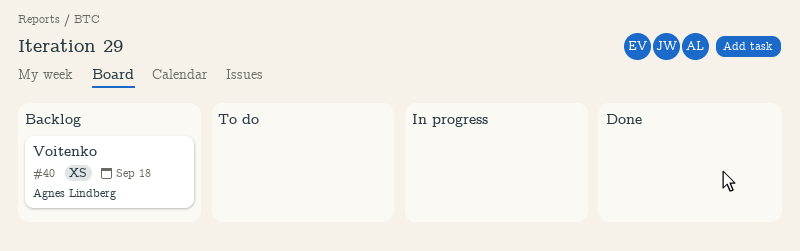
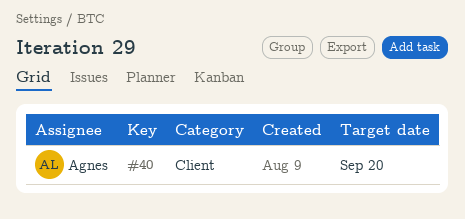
#40, due: Sep 18 -> Sep 20

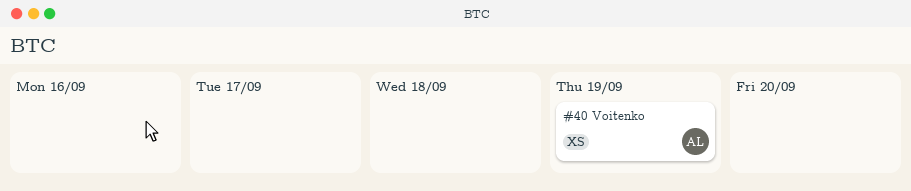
#40, due: Sep 20 -> Sep 19

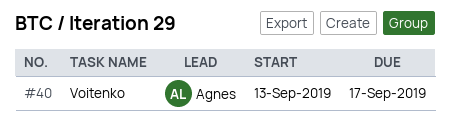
#40, due: Sep 19 -> Sep 17

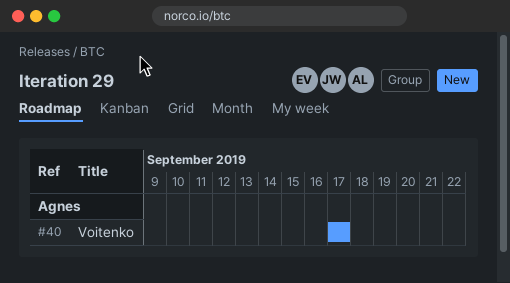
#40, start: Sep 13 -> Sep 17

